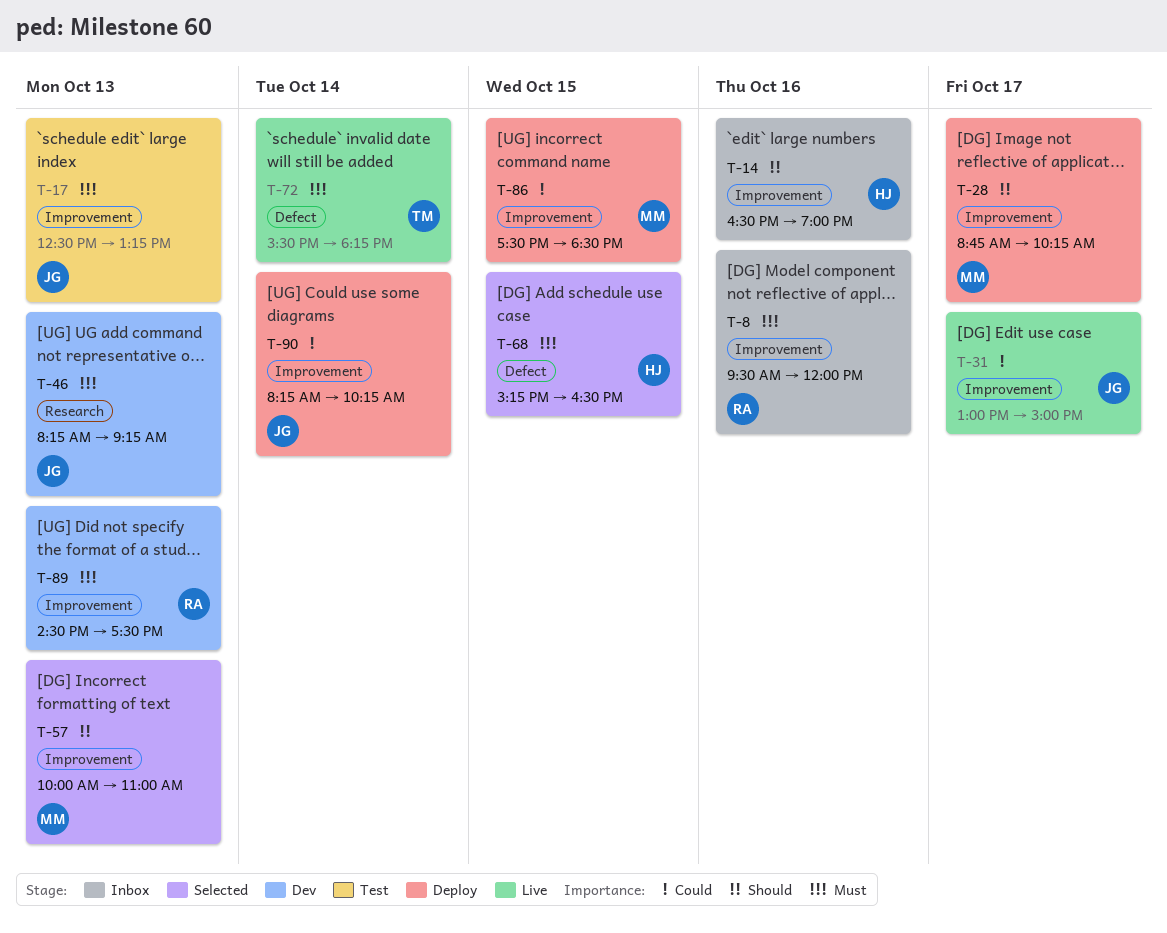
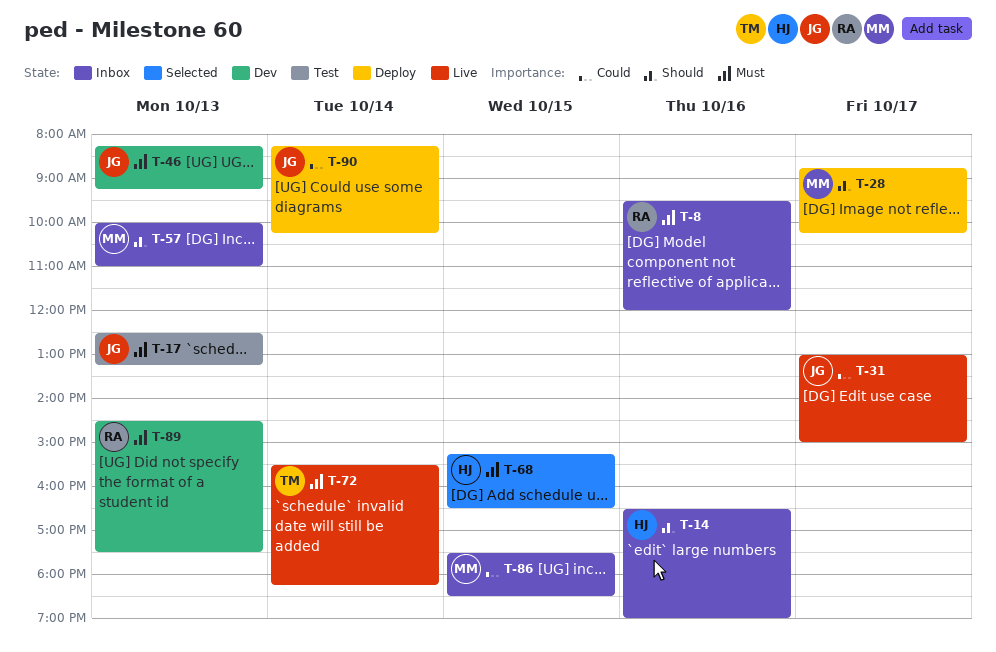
T-57, status: Selected -> Inbox
T-86, status: Deploy -> Inbox

